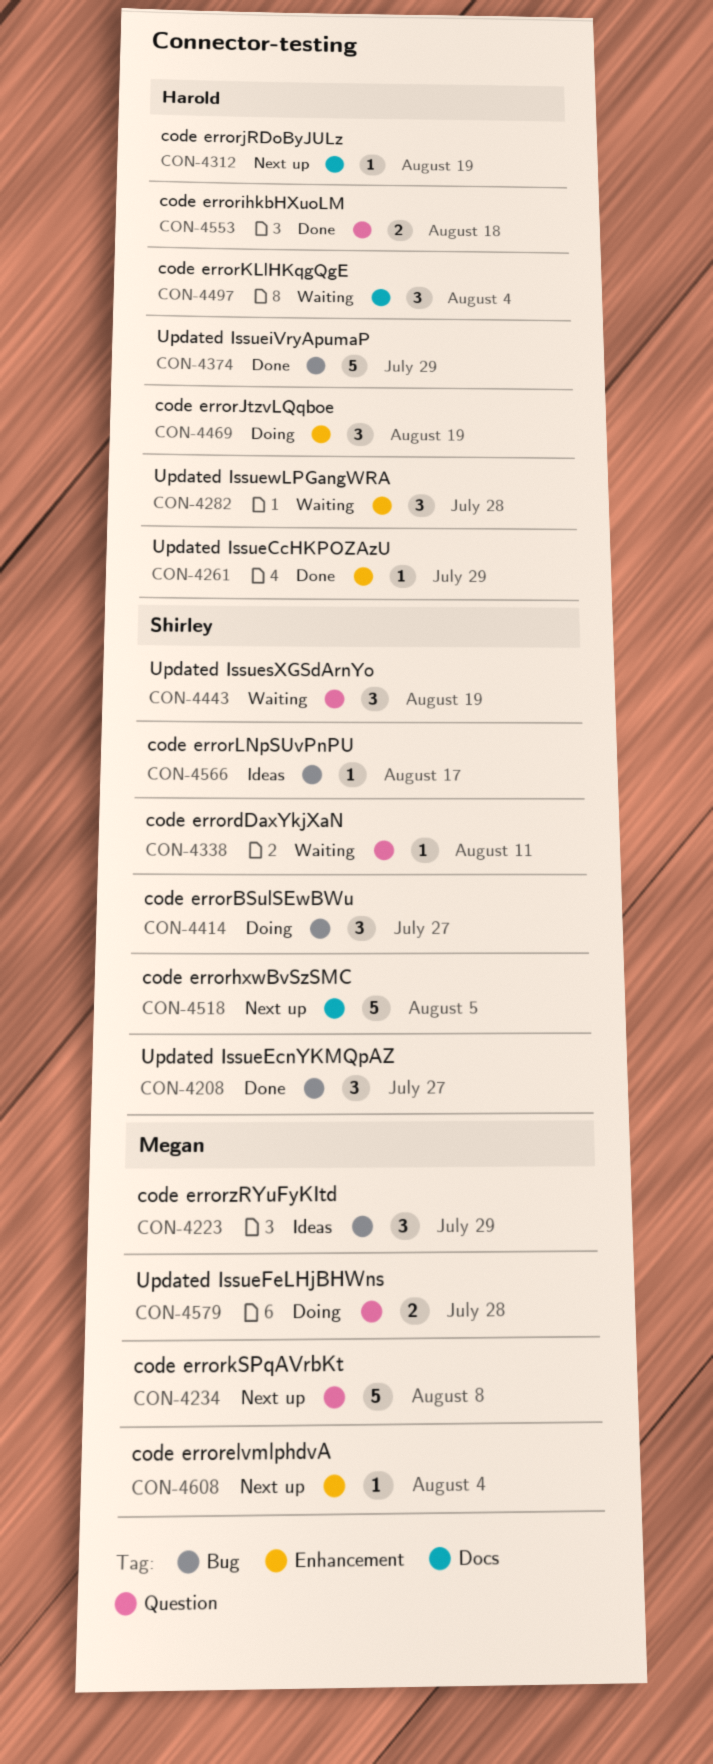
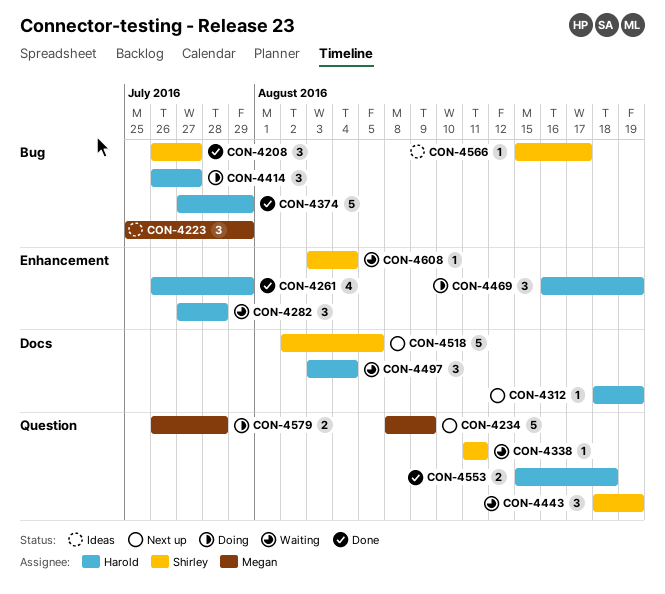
CON-4234, due: Aug 8 -> Aug 9
CON-4261, estimate: 1 -> 4
CON-4414, owner: Shirley -> Harold
CON-4608, status: Next up -> Waiting
CON-4608, owner: Megan -> Shirley

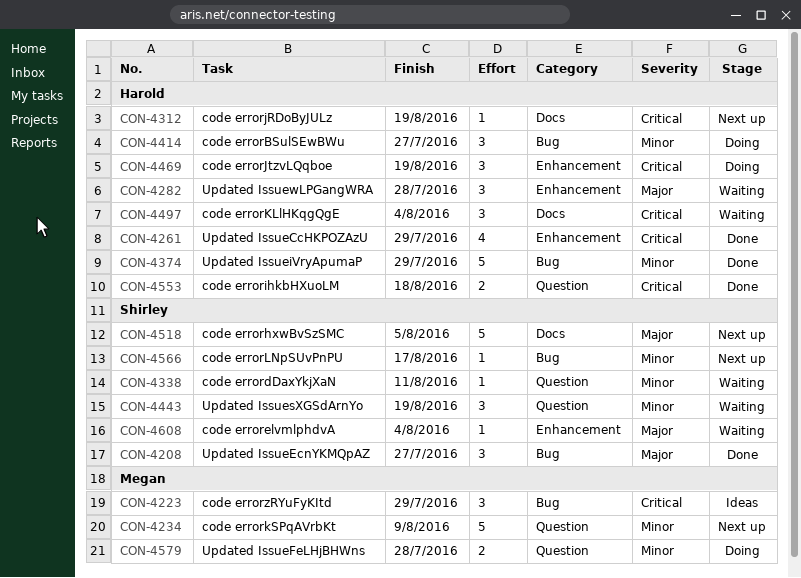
CON-4566, status: Ideas -> Next up

